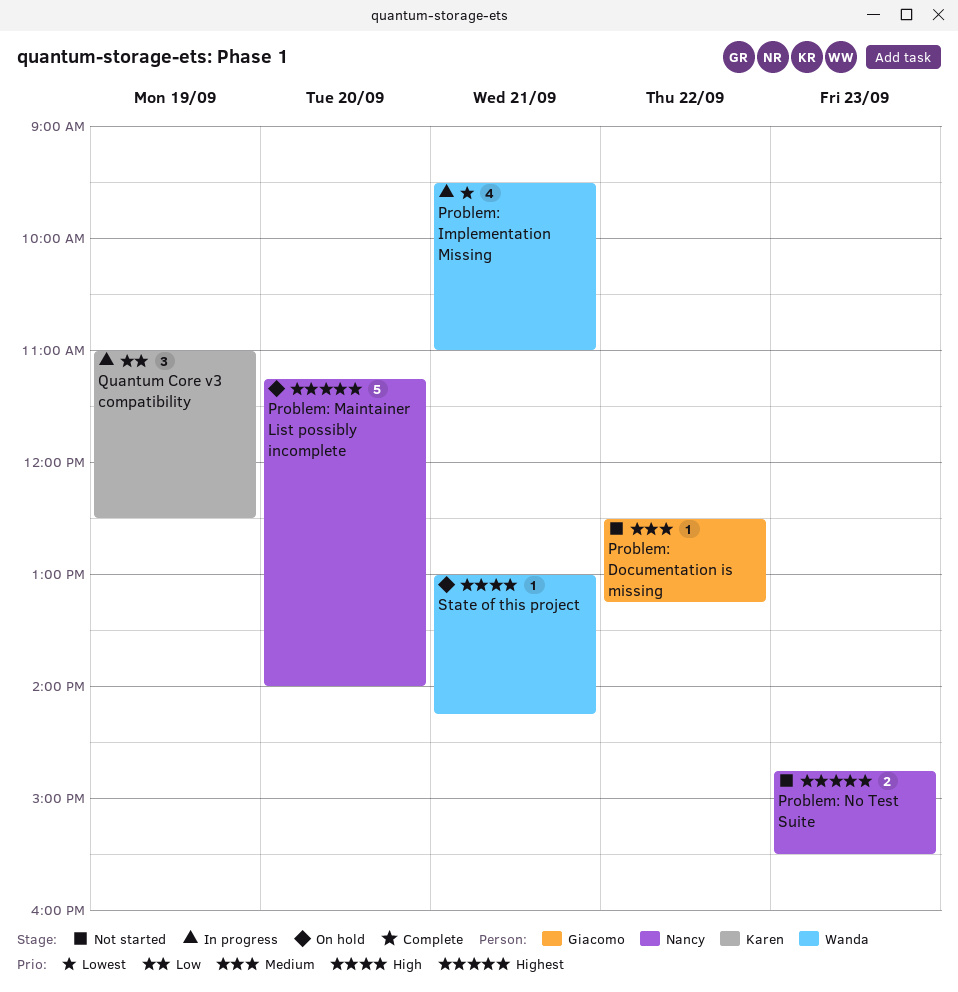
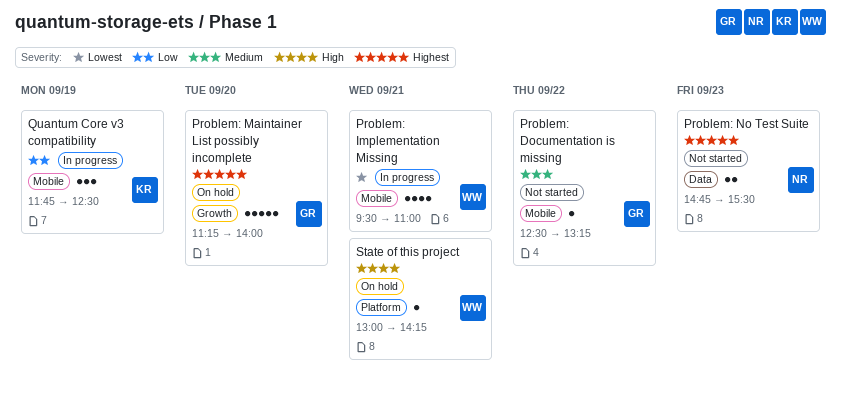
Problem: Maintainer List possibly incomplete, owner: Nancy -> Giacomo
Quantum Core v3 compatibility, begins: 11:00 -> 11:45

